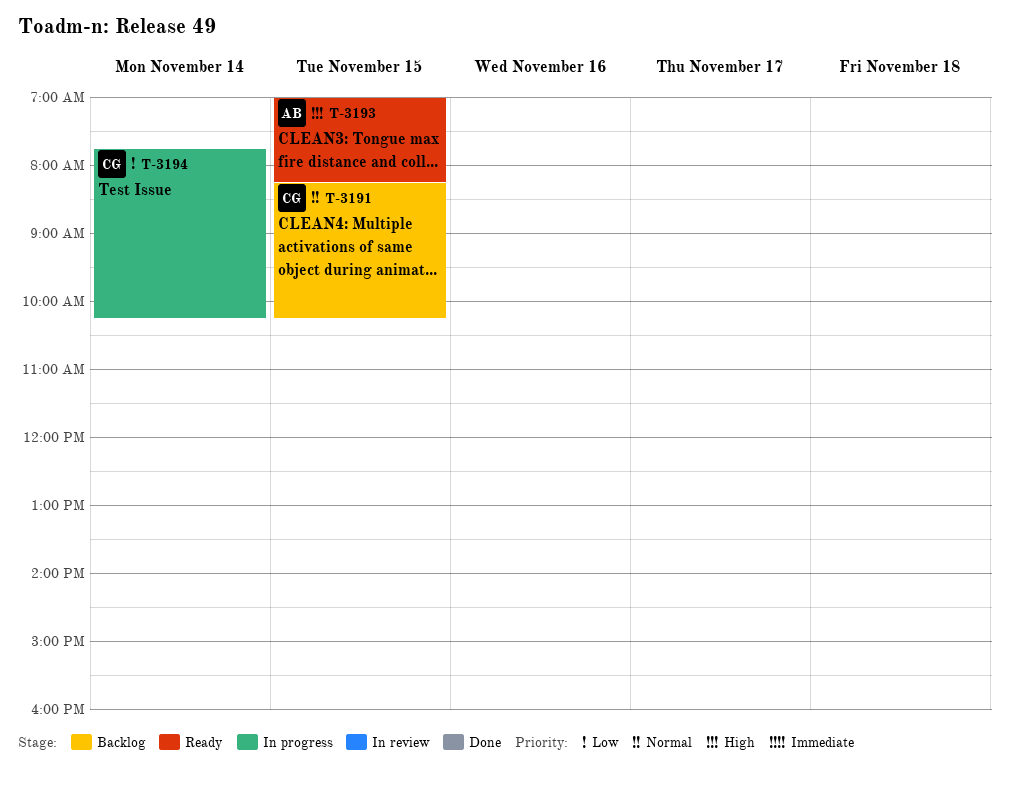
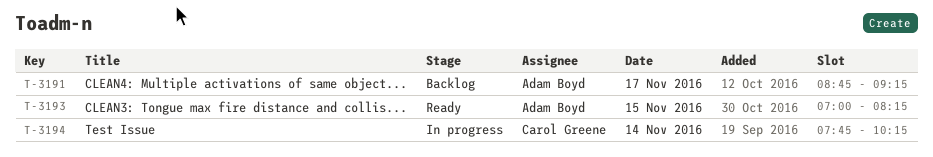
T-3191, owner: Carol Greene -> Adam Boyd
T-3191, day: Nov 15 -> Nov 17
T-3191, begins: 08:15 -> 08:45
T-3191, ends: 10:15 -> 09:15

